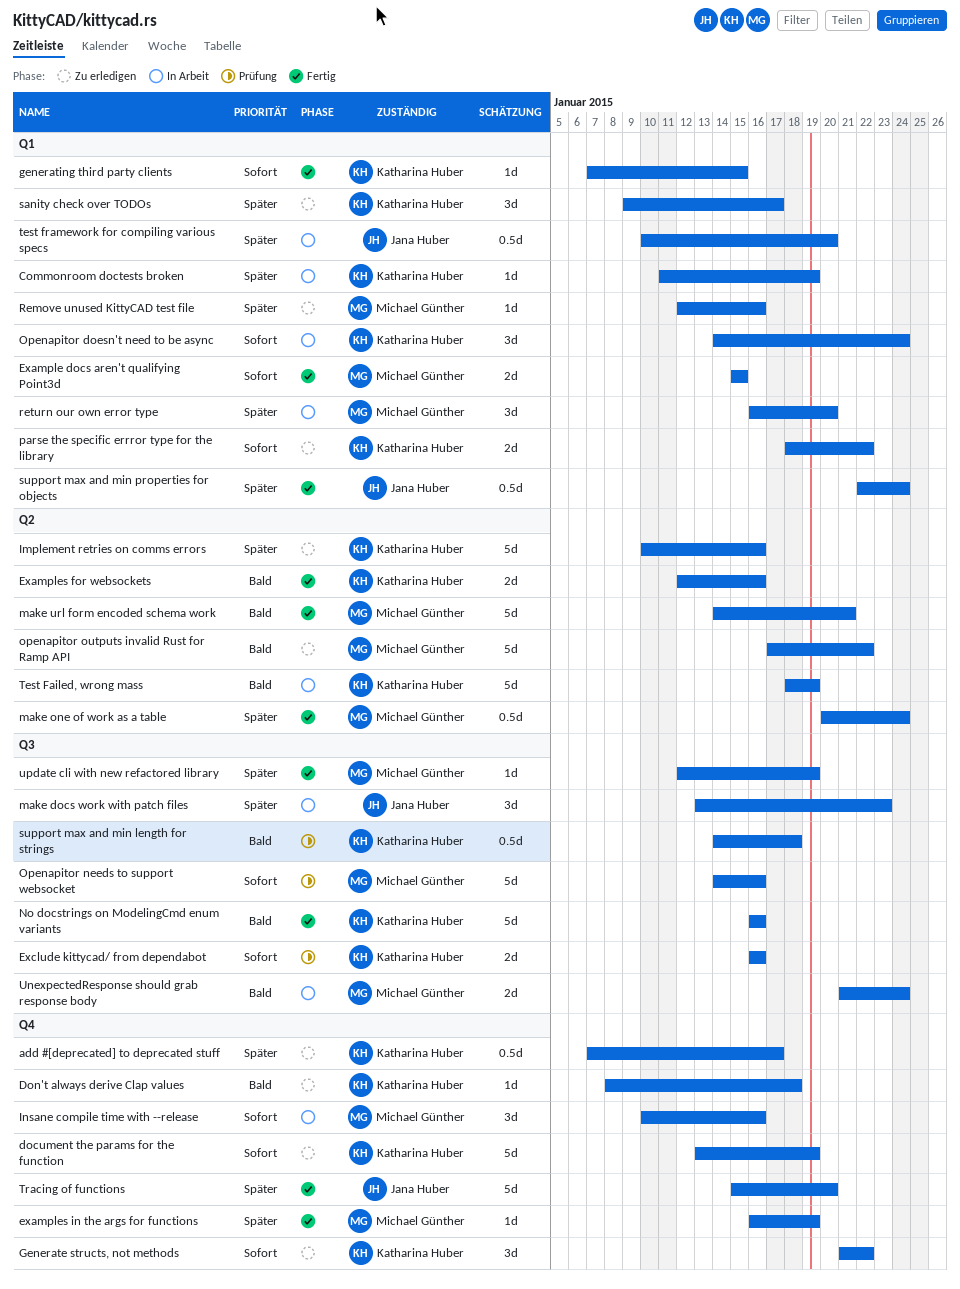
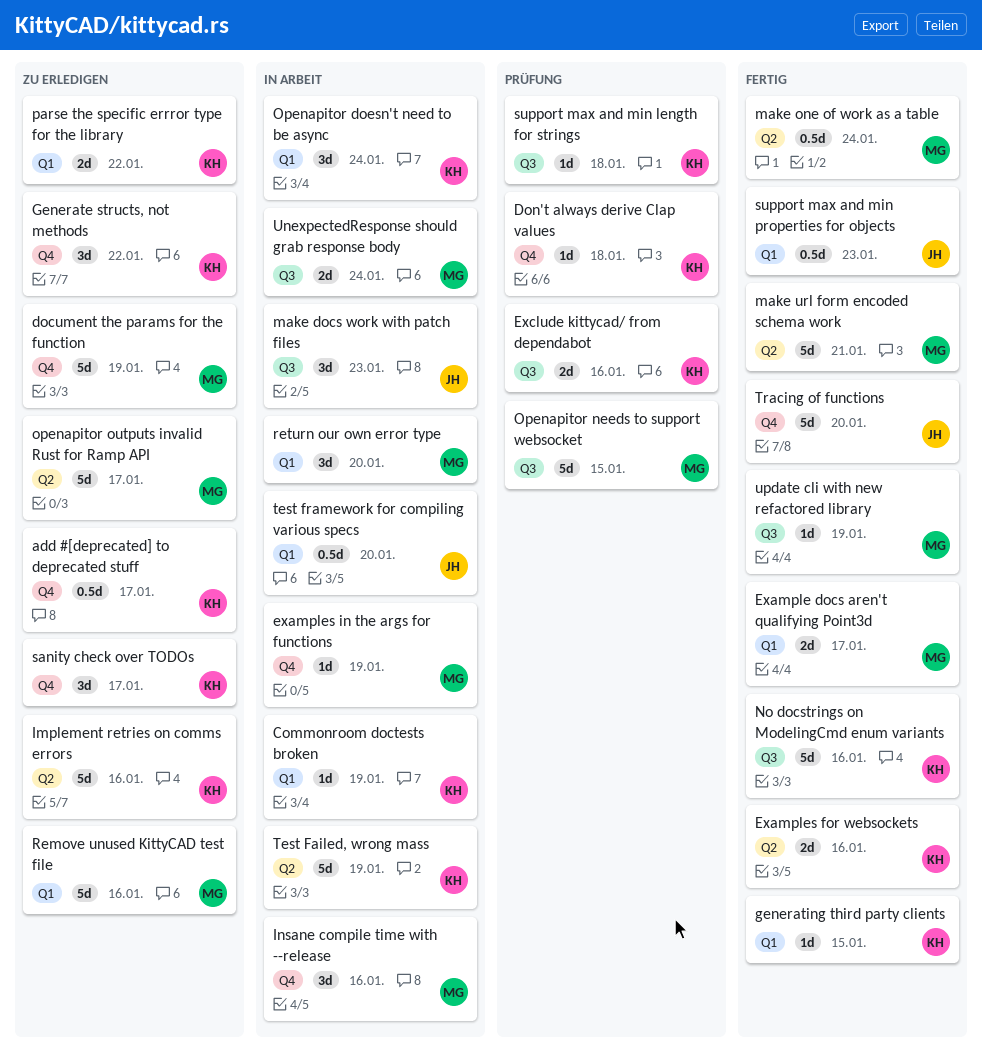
document the params for the function, owner: Katharina Huber -> Michael Günther
Don't always derive Clap values, status: Zu erledigen -> Prüfung
Example docs aren't qualifying Point3d, due: Jan 15 -> Jan 17
examples in the args for functions, status: Fertig -> In Arbeit
Openapitor needs to support websocket, due: Jan 16 -> Jan 15
openapitor outputs invalid Rust for Ramp API, due: Jan 22 -> Jan 17
Remove unused KittyCAD test file, estimate: 1d -> 5d
sanity check over TODOs, label: Q1 -> Q4
support max and min length for strings, estimate: 0.5d -> 1d
support max and min properties for objects, due: Jan 24 -> Jan 23

